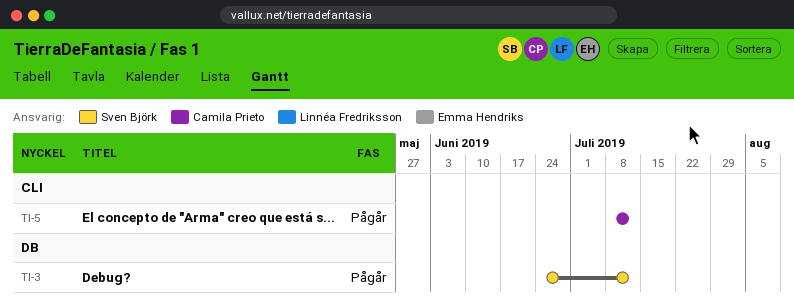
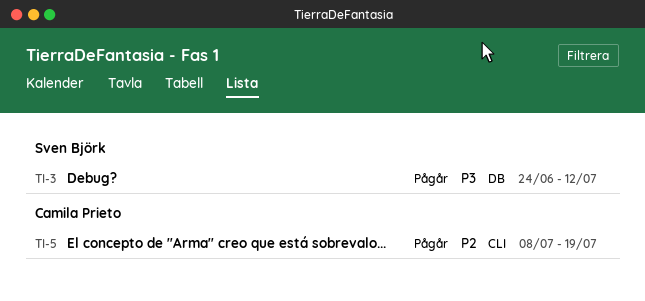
TI-5, due: Jul 12 -> Jul 19

